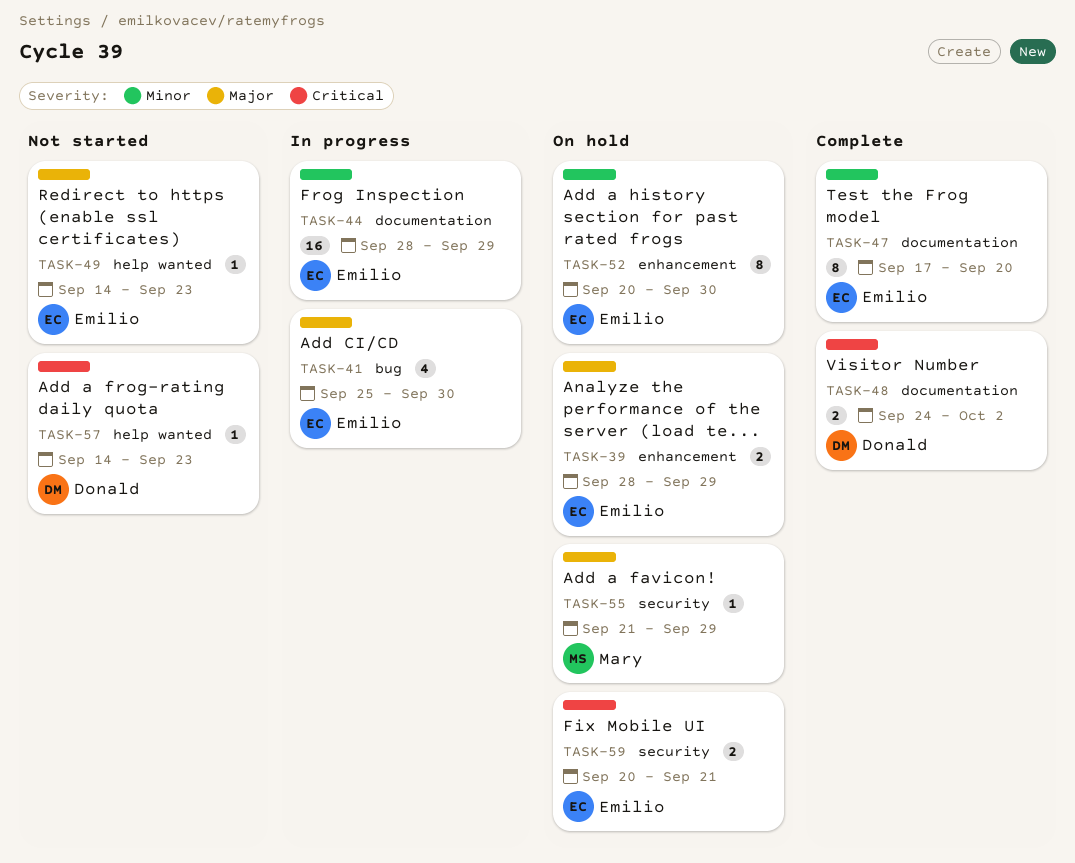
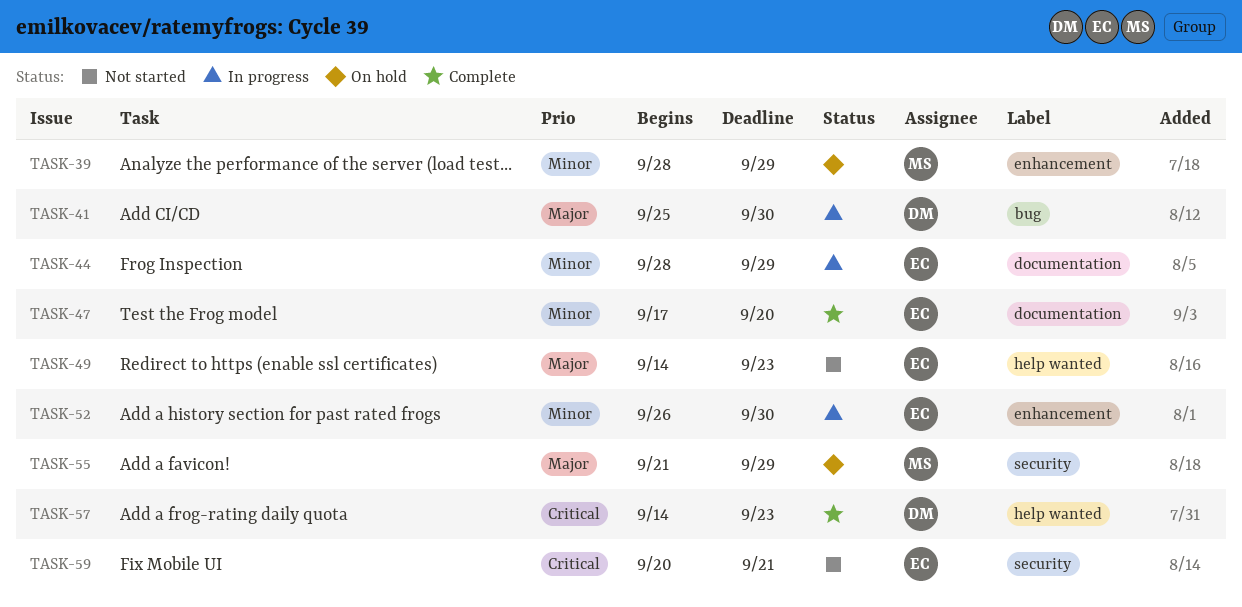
TASK-39, owner: Emilio -> Mary
TASK-39, priority: Major -> Minor
TASK-41, owner: Emilio -> Donald
TASK-48: present -> none
TASK-52, status: On hold -> In progress
TASK-52, start: Sep 20 -> Sep 26
TASK-57, status: Not started -> Complete
TASK-59, status: On hold -> Not started

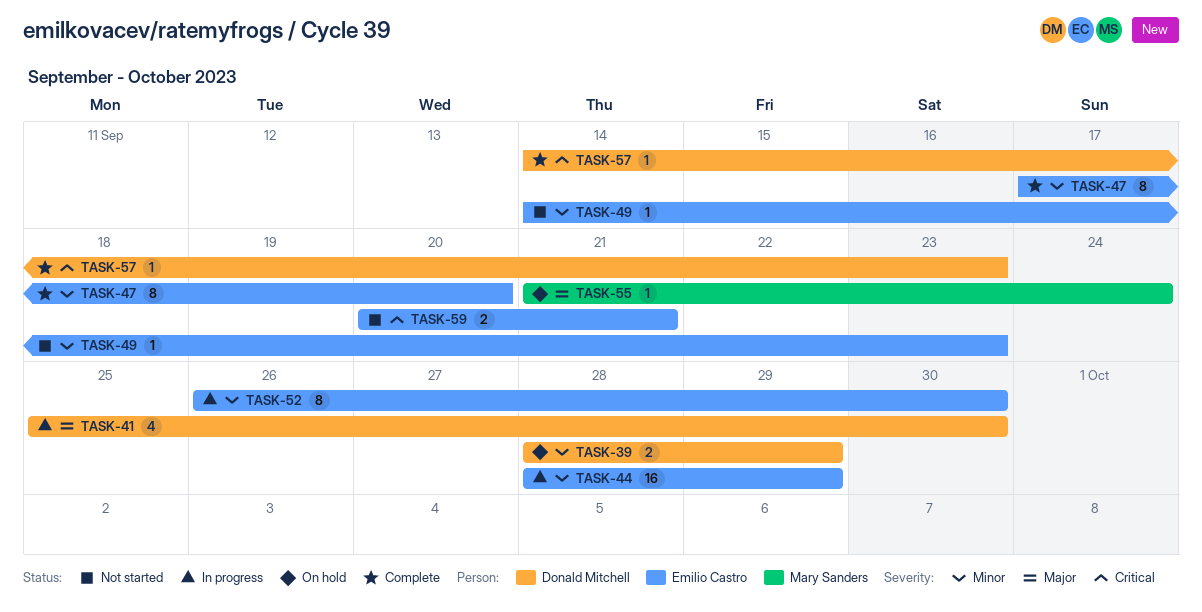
TASK-39, owner: Mary Sanders -> Donald Mitchell
TASK-49, priority: Major -> Minor
TASK-55, due: Sep 29 -> Sep 24

